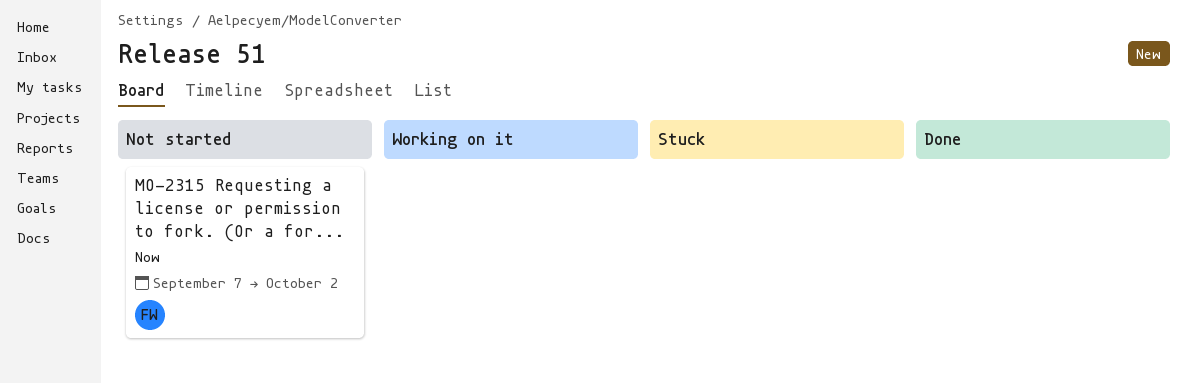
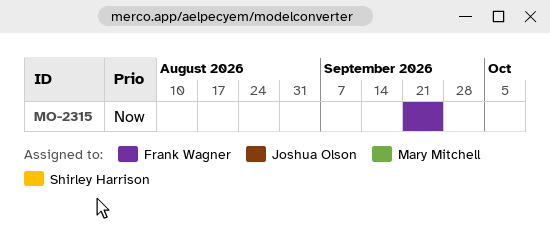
MO-2315, start: Sep 7 -> Sep 21
MO-2315, due: Oct 2 -> Sep 25

